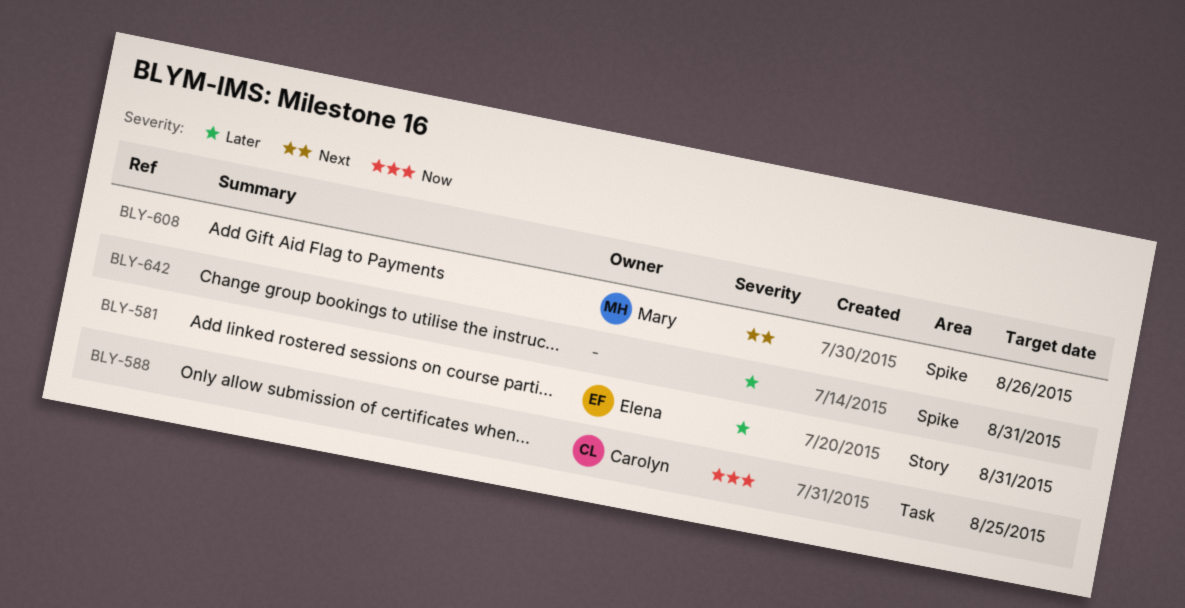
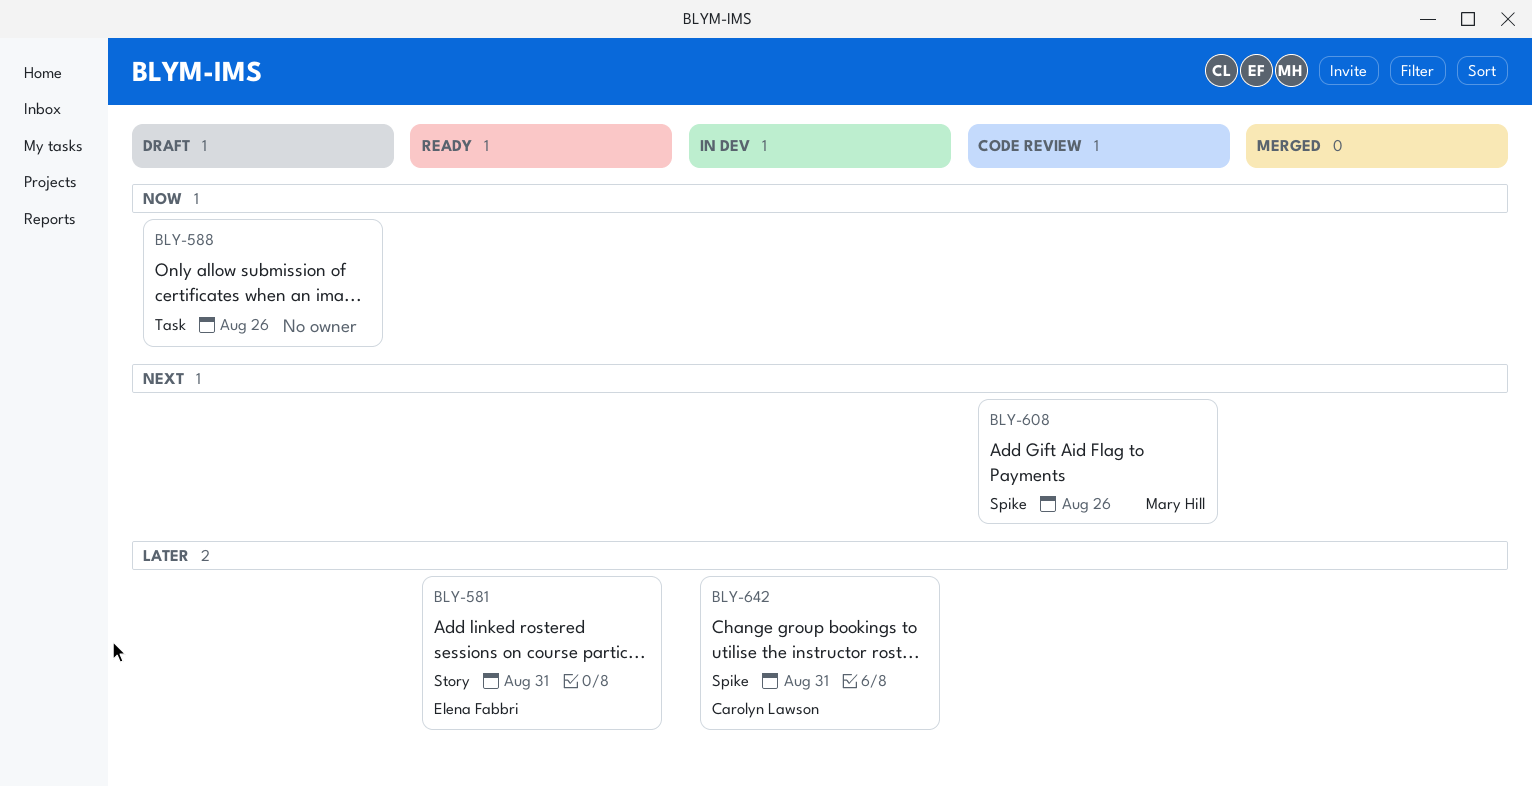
BLY-588, owner: Carolyn Lawson -> none
BLY-588, due: Aug 25 -> Aug 26
BLY-642, owner: none -> Carolyn Lawson

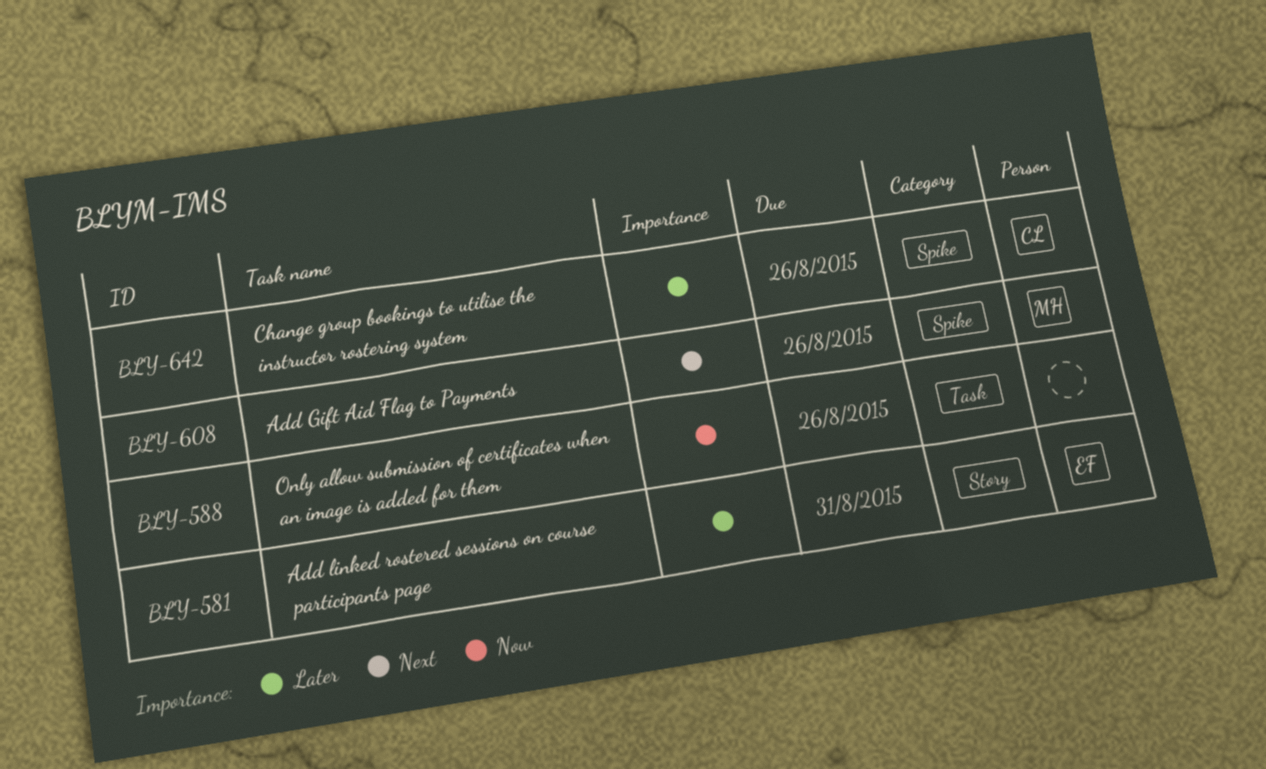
BLY-642, due: Aug 31 -> Aug 26

